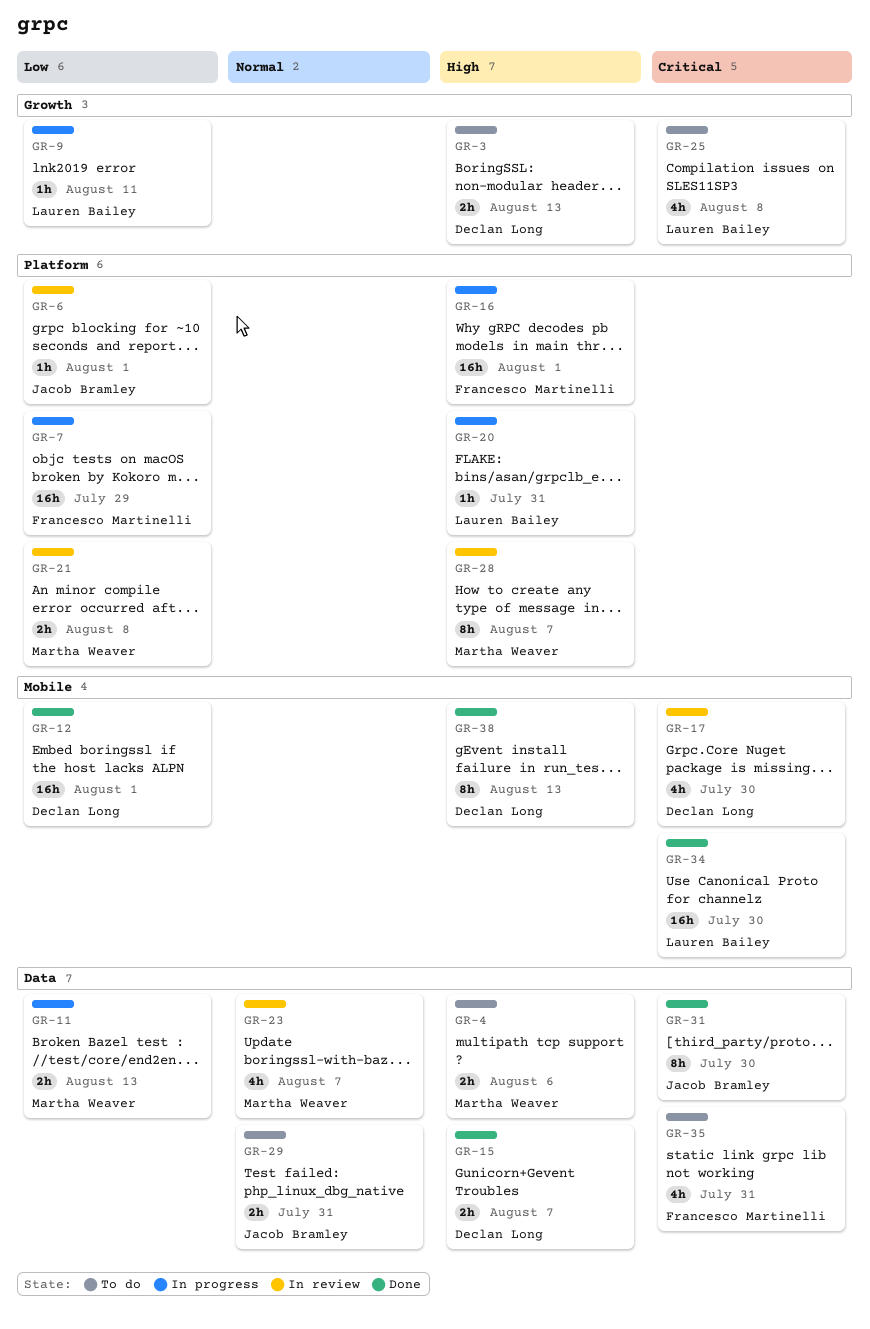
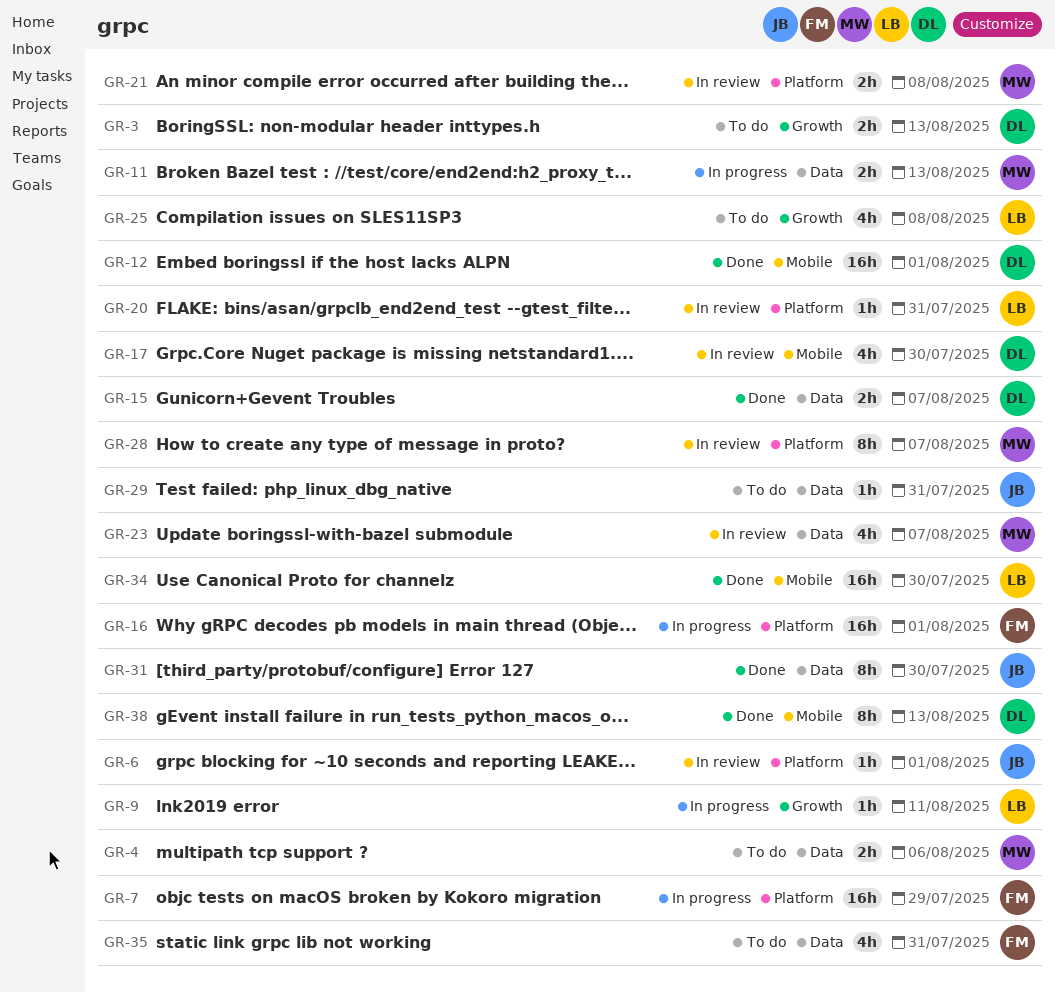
GR-20, status: In progress -> In review
GR-29, estimate: 2h -> 1h

